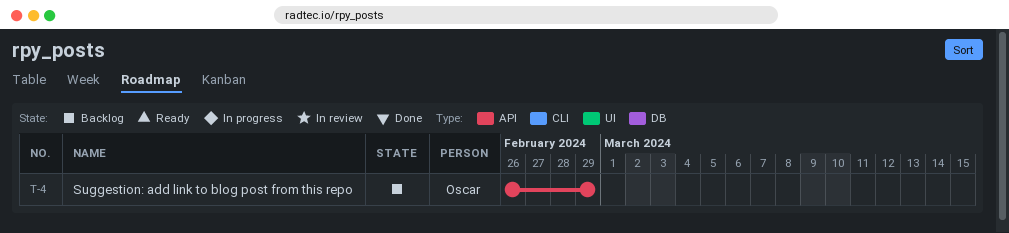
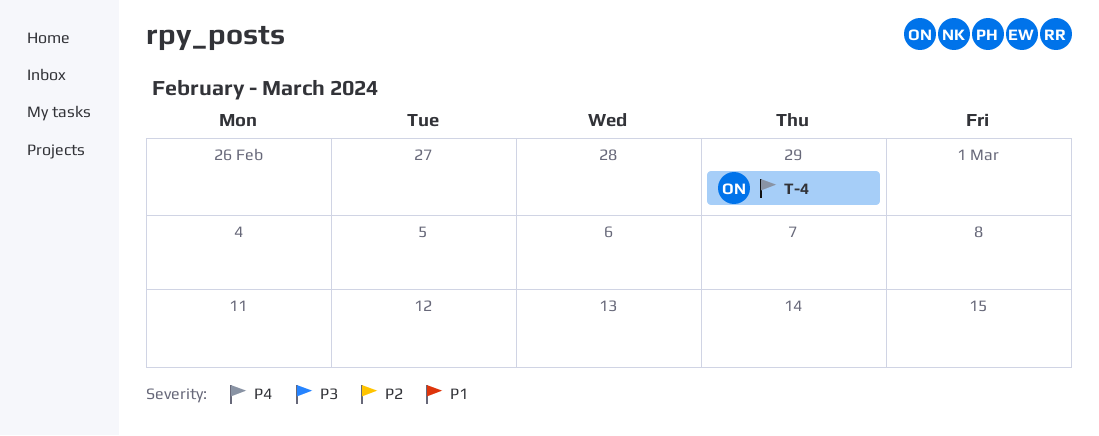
T-4, start: Feb 26 -> Feb 29

